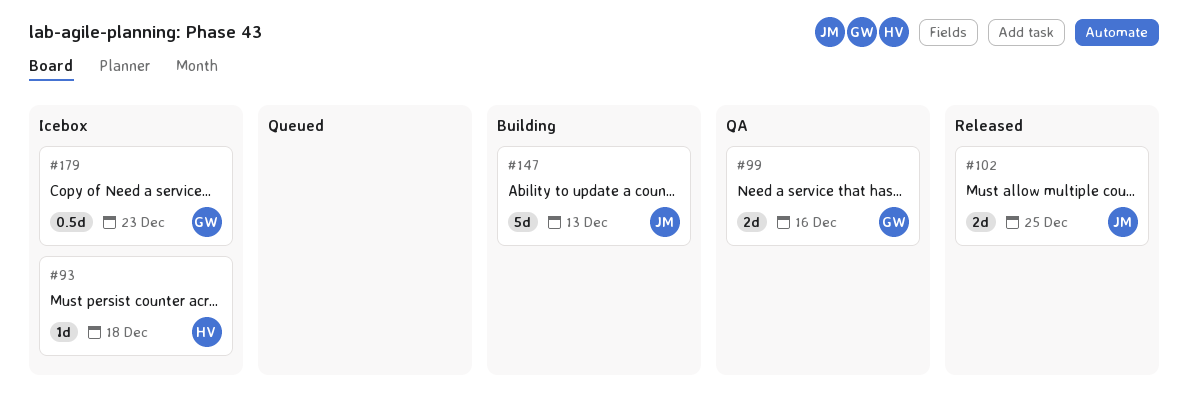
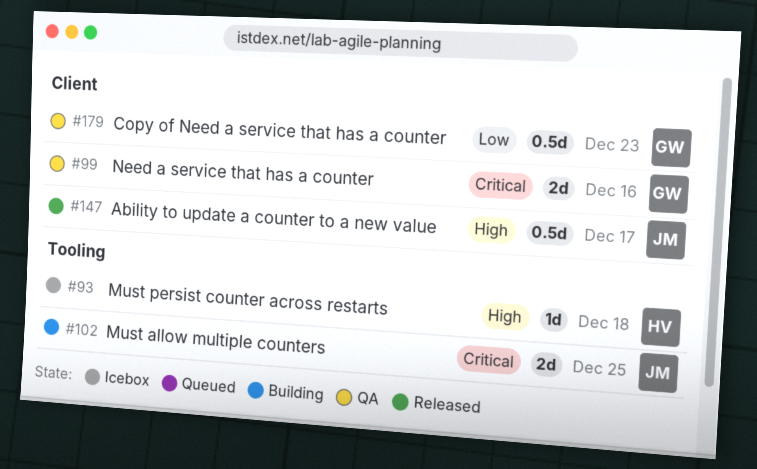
#102, status: Released -> Building
#147, status: Building -> Released
#147, estimate: 5d -> 0.5d
#147, due: Dec 13 -> Dec 17
#179, status: Icebox -> QA

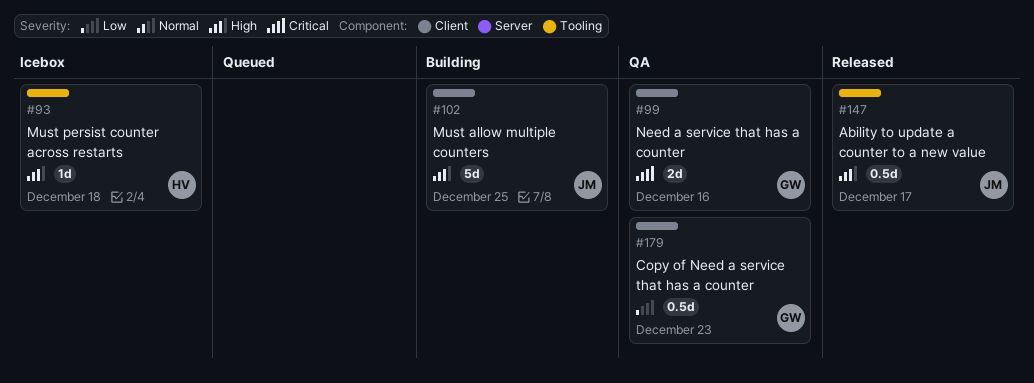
#102, priority: Critical -> High
#102, label: Tooling -> Client
#102, estimate: 2d -> 5d
#147, label: Client -> Tooling

